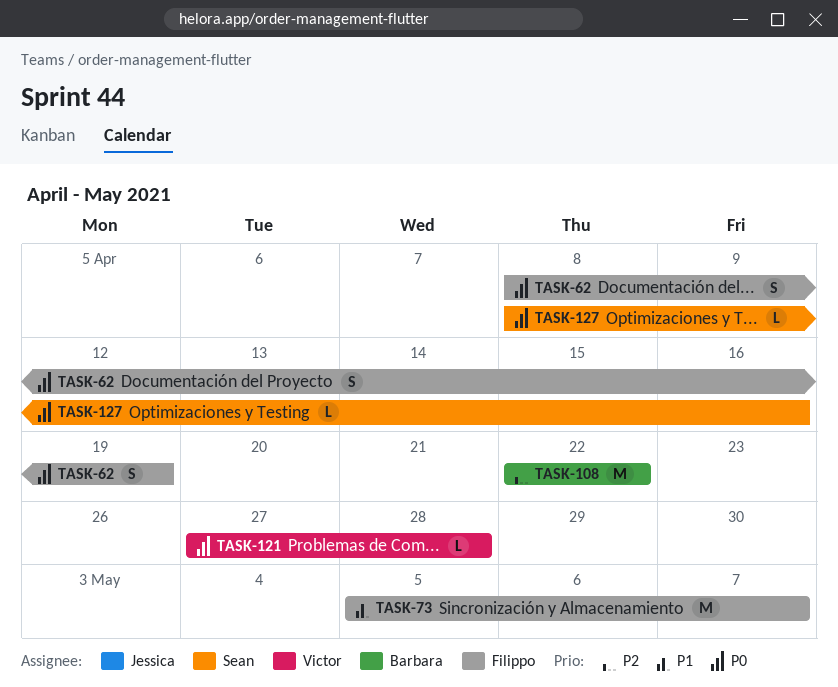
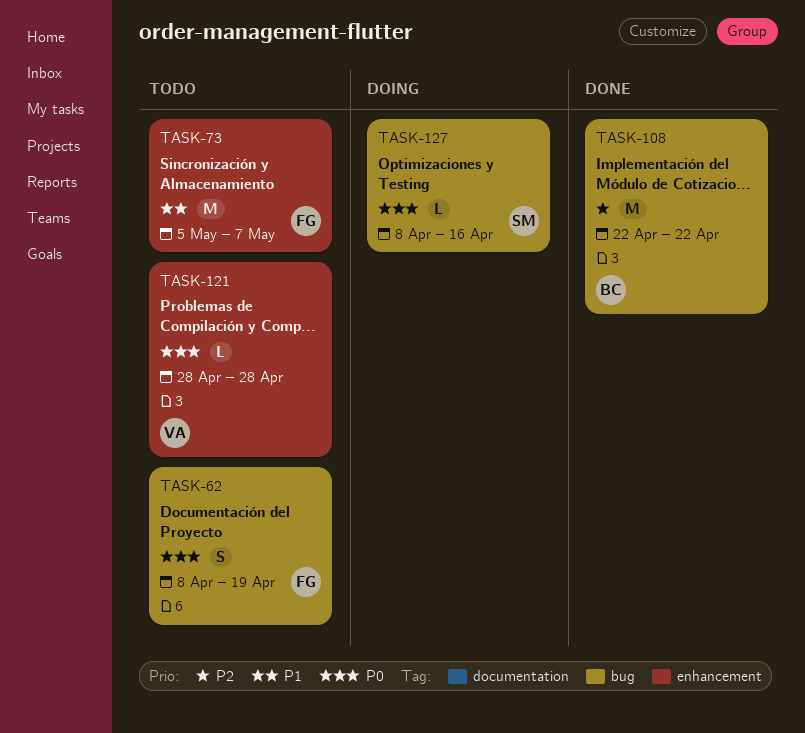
TASK-121, start: Apr 27 -> Apr 28

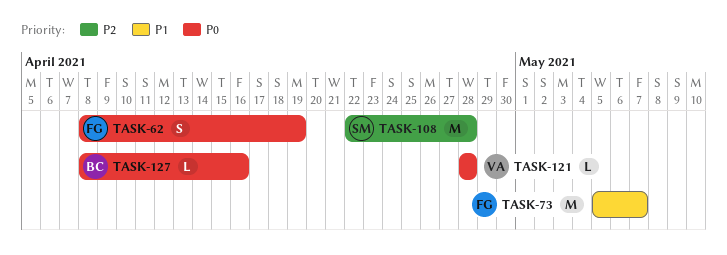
TASK-108, owner: BC -> SM
TASK-108, due: Apr 22 -> Apr 28
TASK-127, owner: SM -> BC

